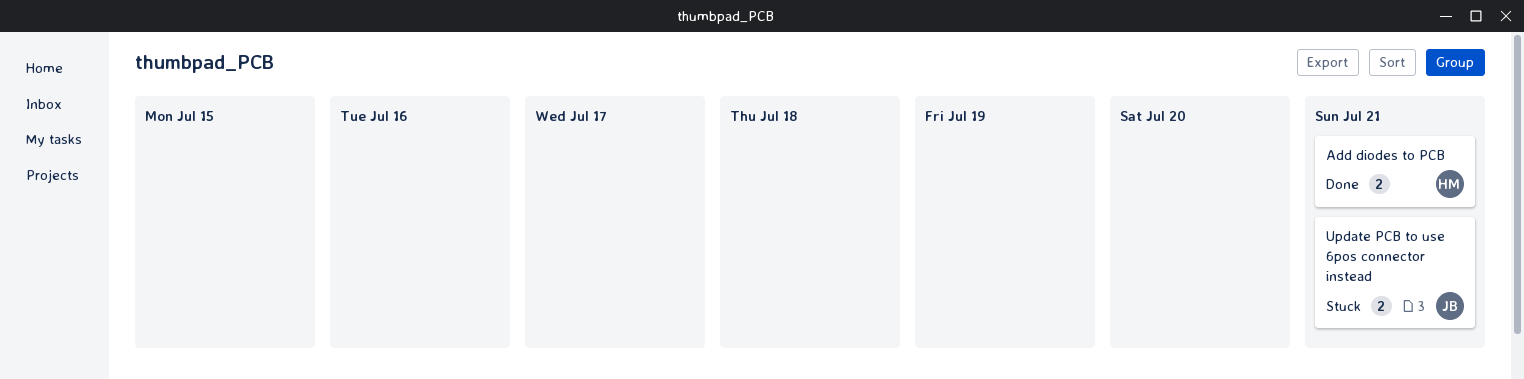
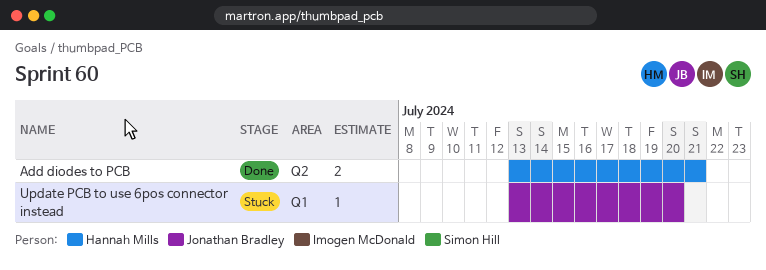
Update PCB to use 6pos connector instead, estimate: 2 -> 1
Update PCB to use 6pos connector instead, due: Jul 21 -> Jul 20

